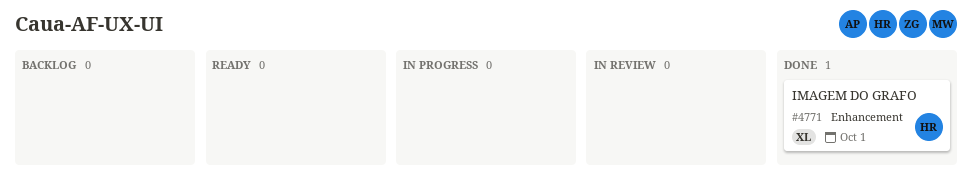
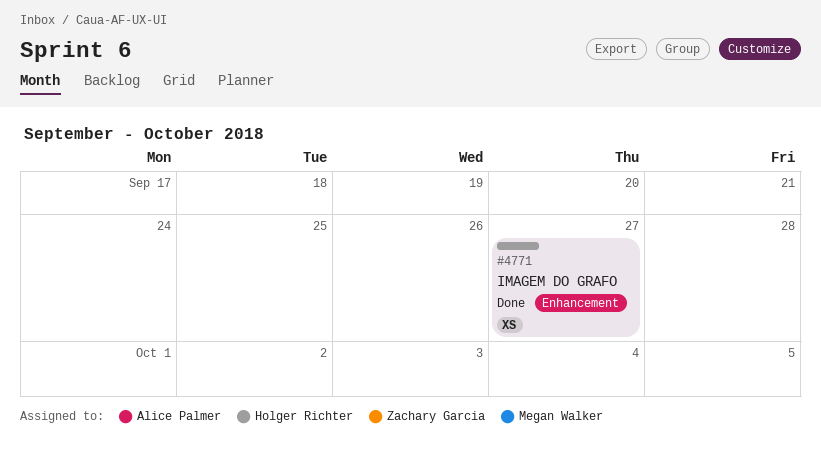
#4771, estimate: XL -> XS
#4771, due: Oct 1 -> Sep 27

